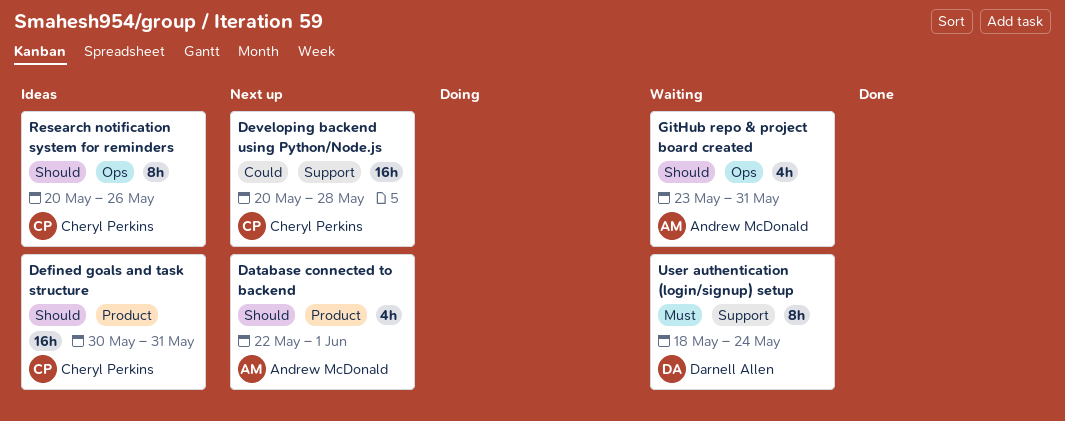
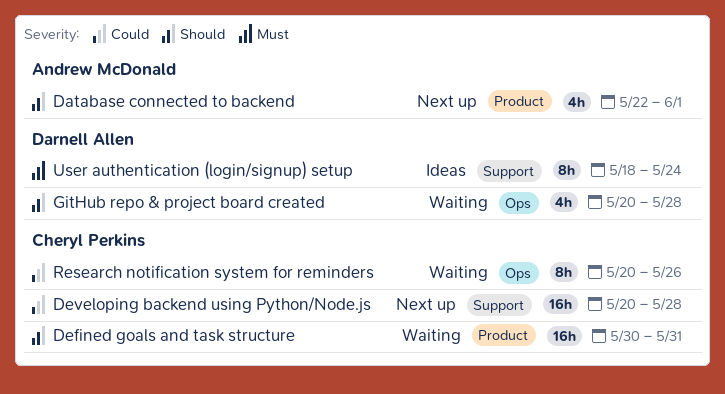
Defined goals and task structure, status: Ideas -> Waiting
GitHub repo & project board created, owner: Andrew McDonald -> Darnell Allen
GitHub repo & project board created, start: May 23 -> May 20
GitHub repo & project board created, due: May 31 -> May 28
Research notification system for reminders, status: Ideas -> Waiting
Research notification system for reminders, priority: Should -> Could
User authentication (login/signup) setup, status: Waiting -> Ideas

